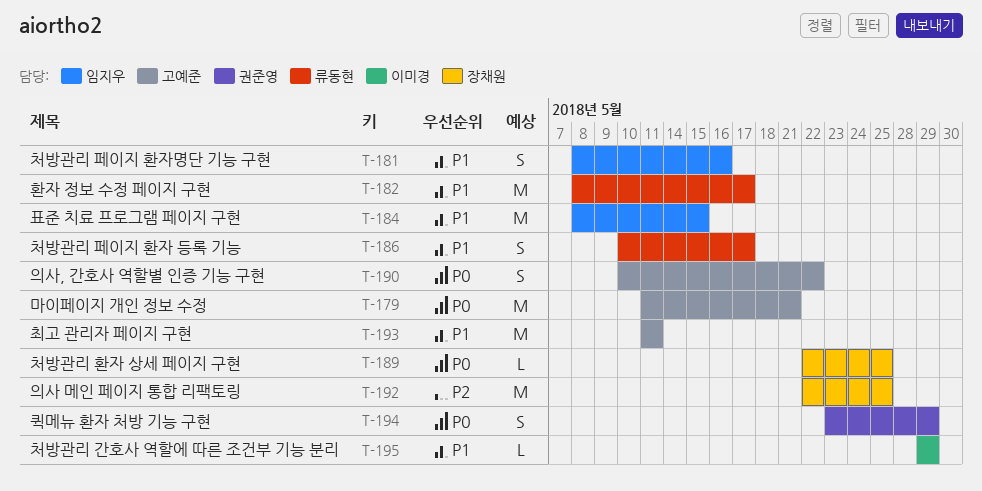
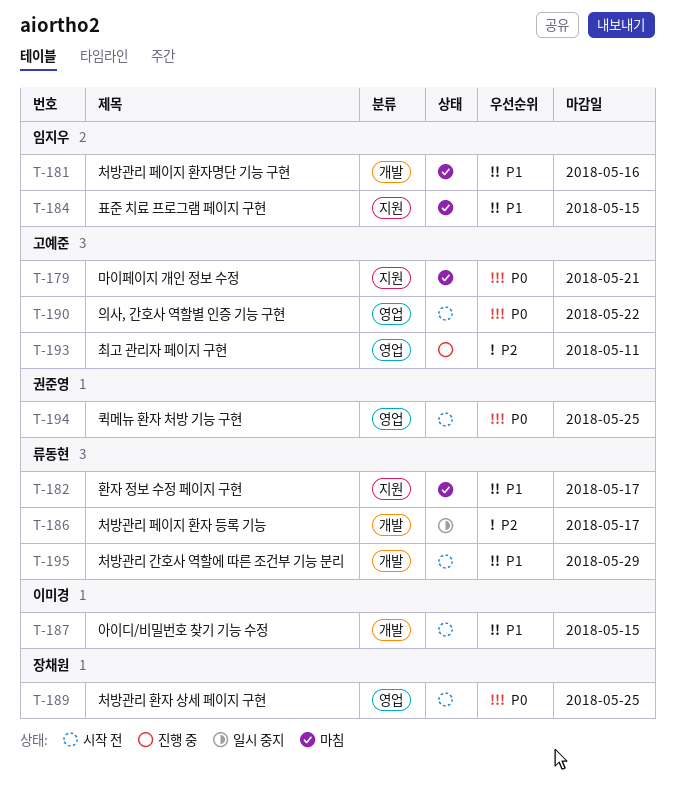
T-186, priority: P1 -> P2
T-187: none -> present
T-192: present -> none
T-193, priority: P1 -> P2
T-194, due: May 29 -> May 25
T-195, owner: 이미경 -> 류동현

